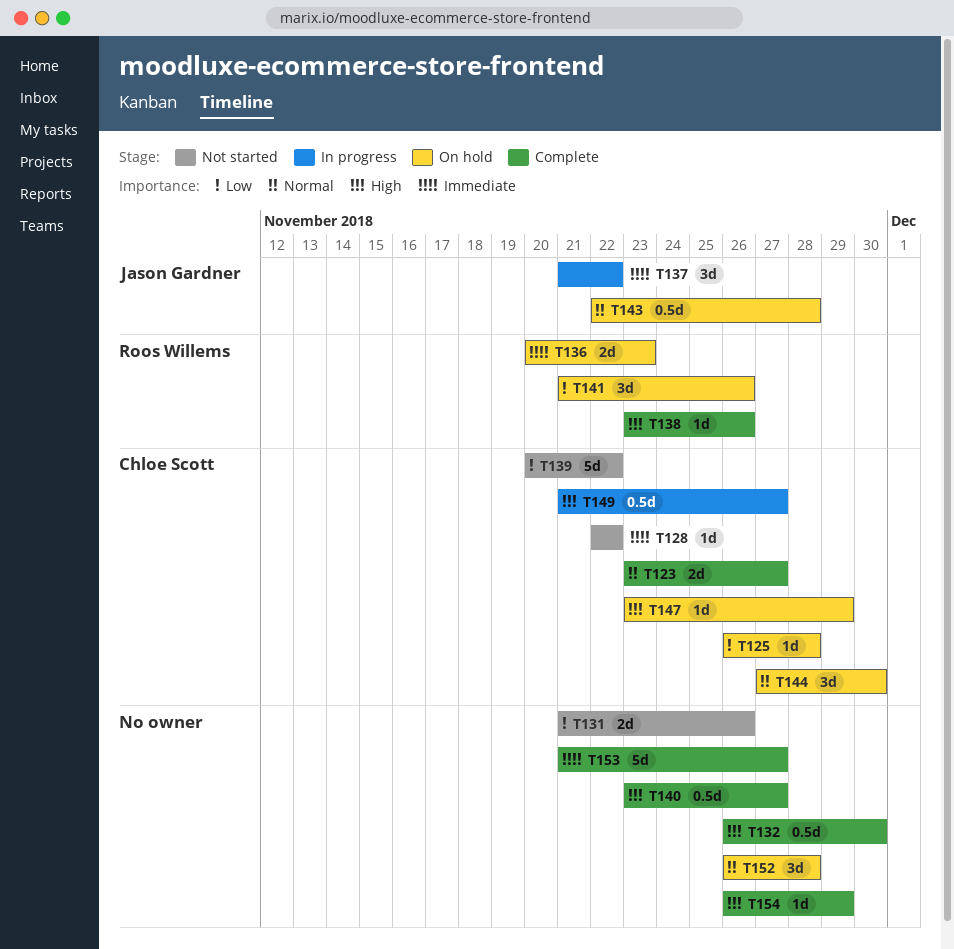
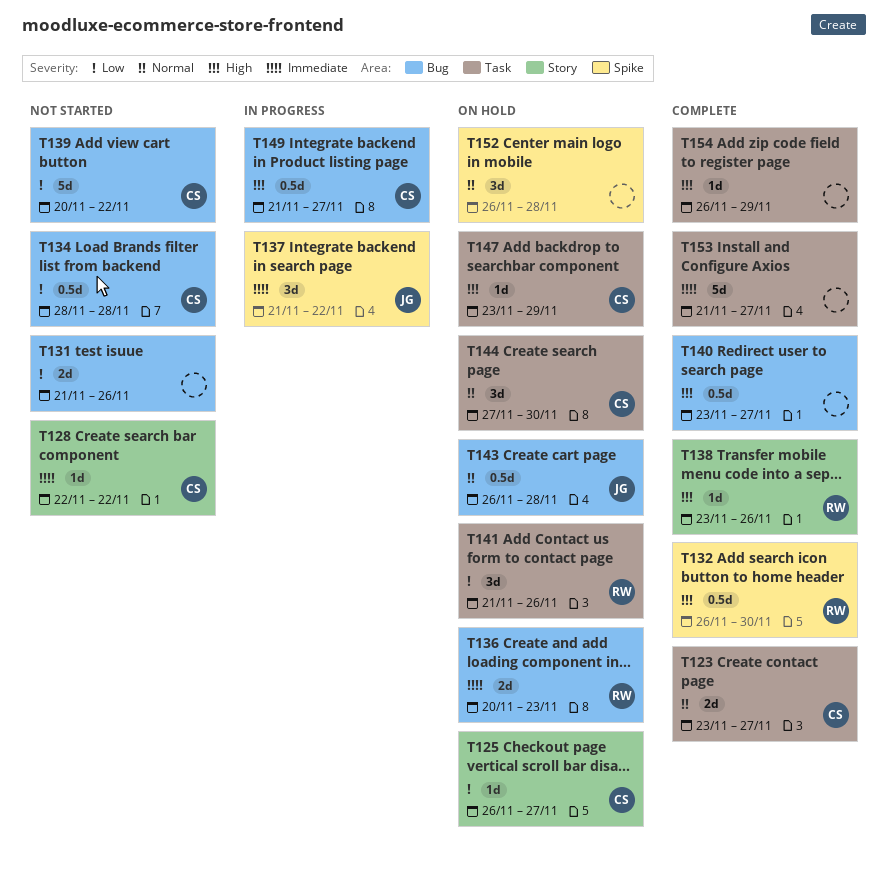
T125, due: Nov 28 -> Nov 27
T132, owner: none -> Roos Willems
T134: none -> present
T143, start: Nov 22 -> Nov 26

